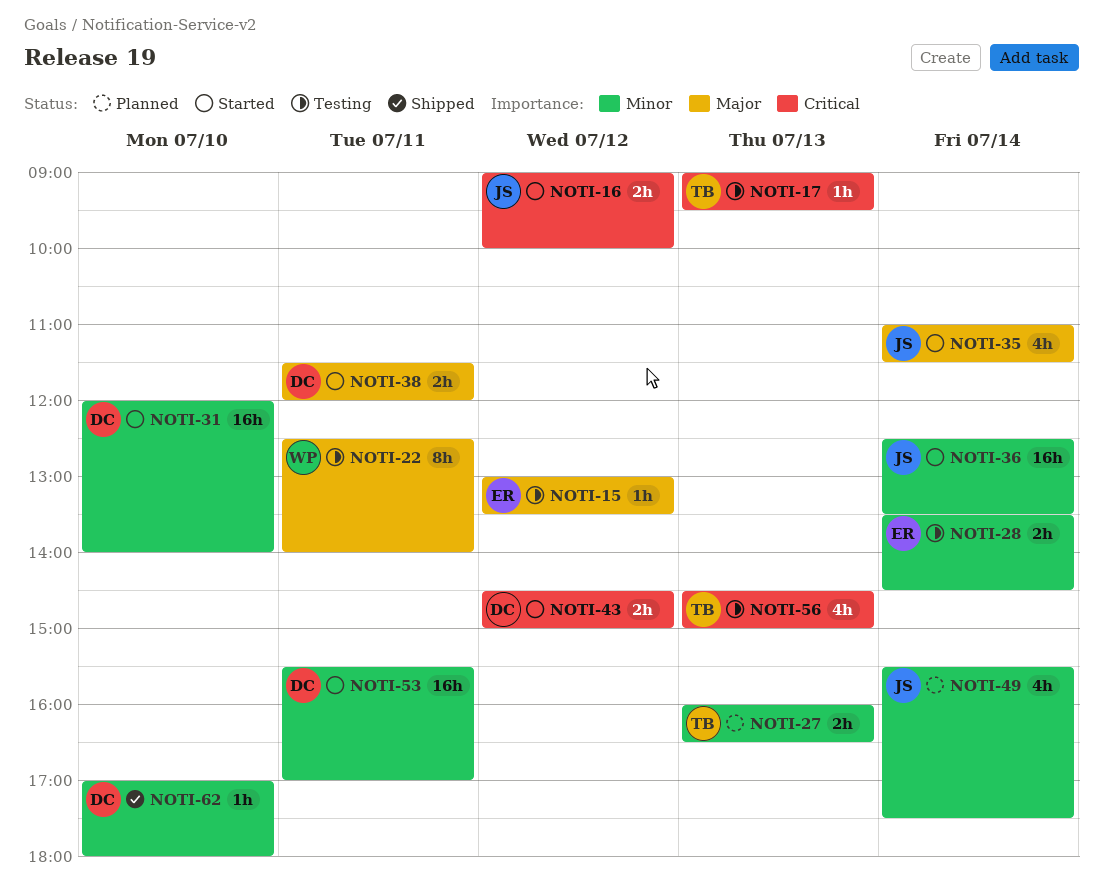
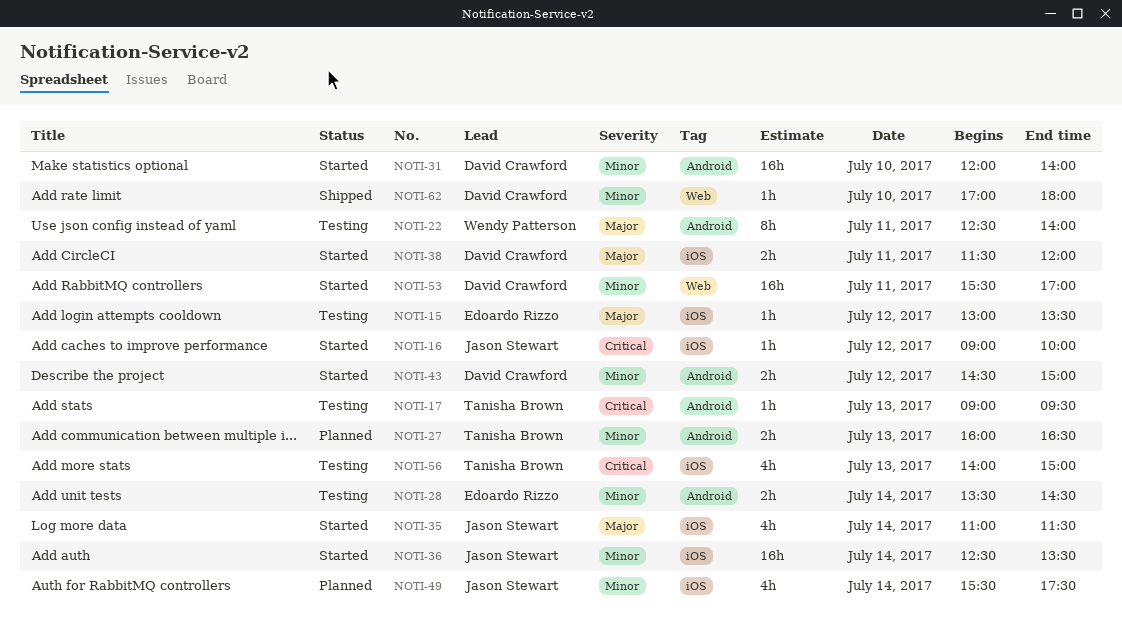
NOTI-16, estimate: 2h -> 1h
NOTI-43, priority: Critical -> Minor
NOTI-56, begins: 14:30 -> 14:00

